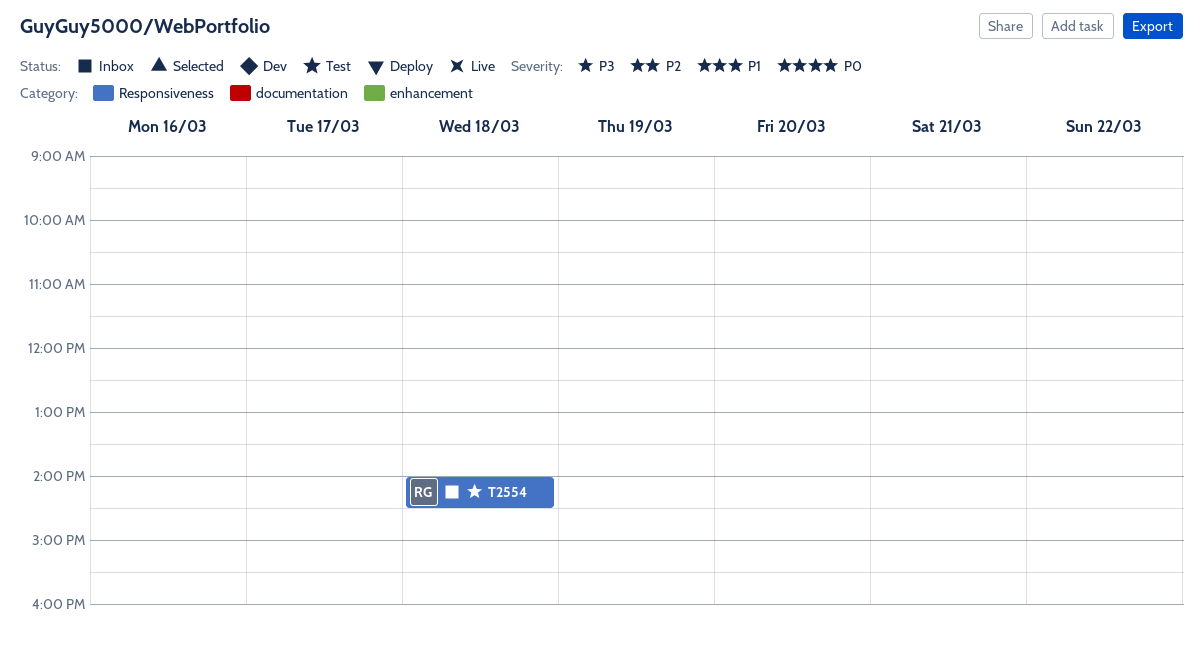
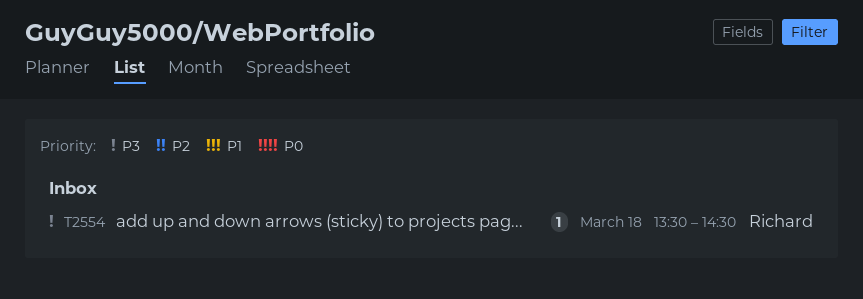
T2554, begins: 14:00 -> 13:30

